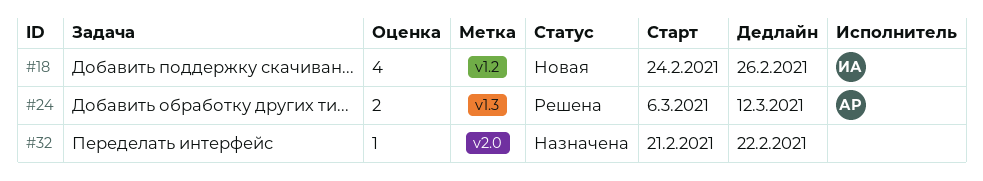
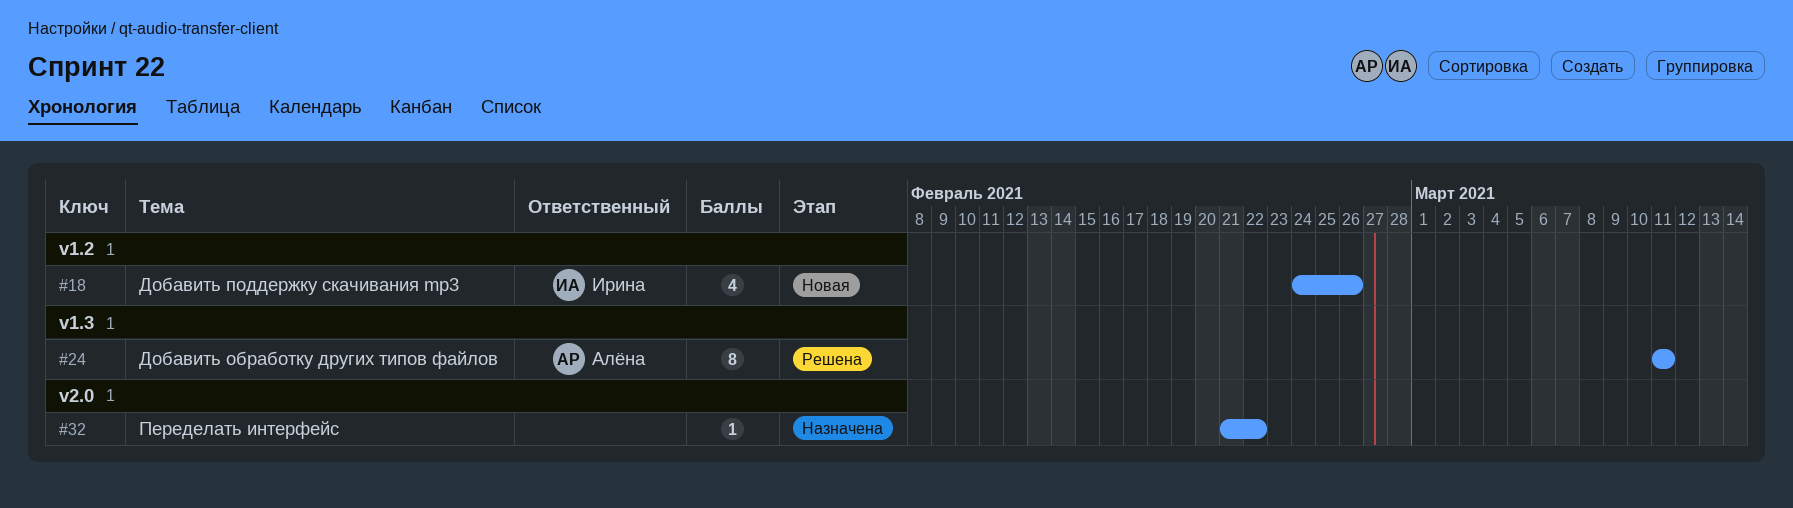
#24, estimate: 2 -> 8
#24, start: Mar 6 -> Mar 11
#24, due: Mar 12 -> Mar 11

